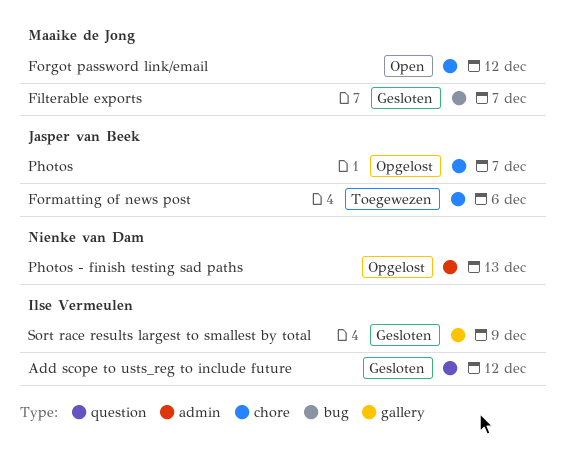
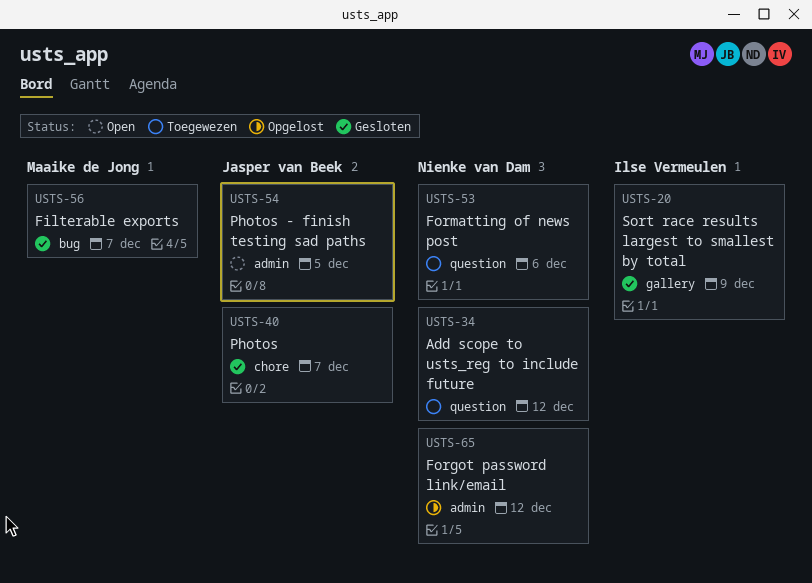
Add scope to usts_reg to include future, status: Gesloten -> Toegewezen
Add scope to usts_reg to include future, owner: Ilse Vermeulen -> Nienke van Dam
Forgot password link/email, status: Open -> Opgelost
Forgot password link/email, owner: Maaike de Jong -> Nienke van Dam
Forgot password link/email, label: chore -> admin
Formatting of news post, owner: Jasper van Beek -> Nienke van Dam
Formatting of news post, label: chore -> question
Photos, status: Opgelost -> Gesloten
Photos - finish testing sad paths, status: Opgelost -> Open
Photos - finish testing sad paths, owner: Nienke van Dam -> Jasper van Beek
Photos - finish testing sad paths, due: Dec 13 -> Dec 5

